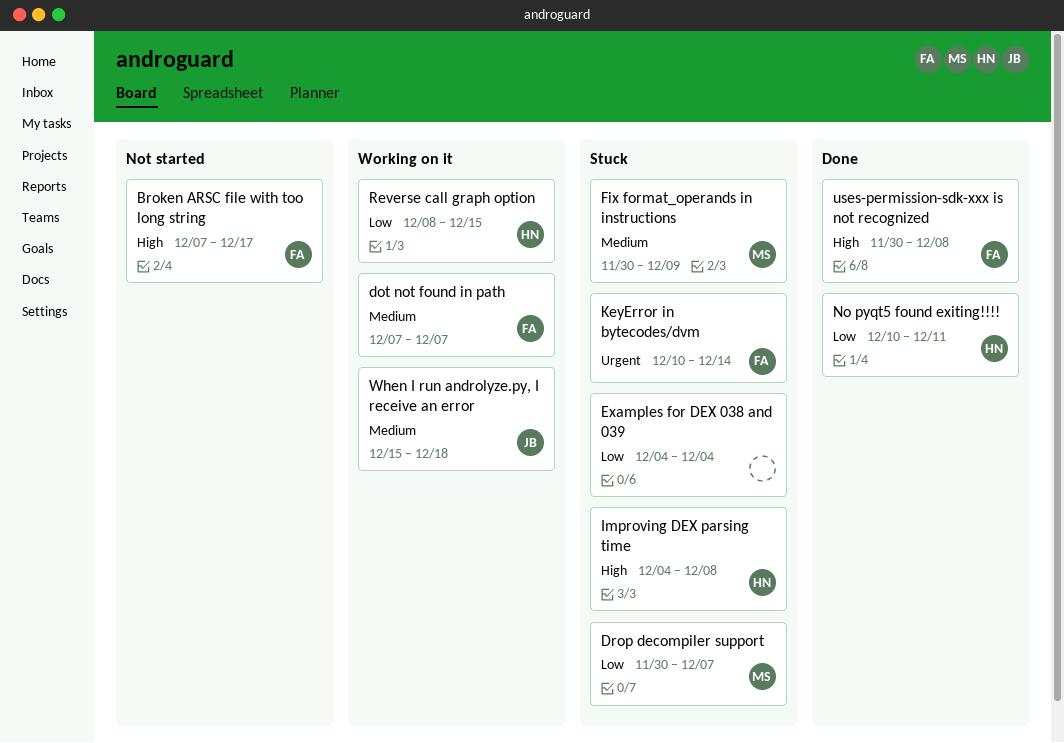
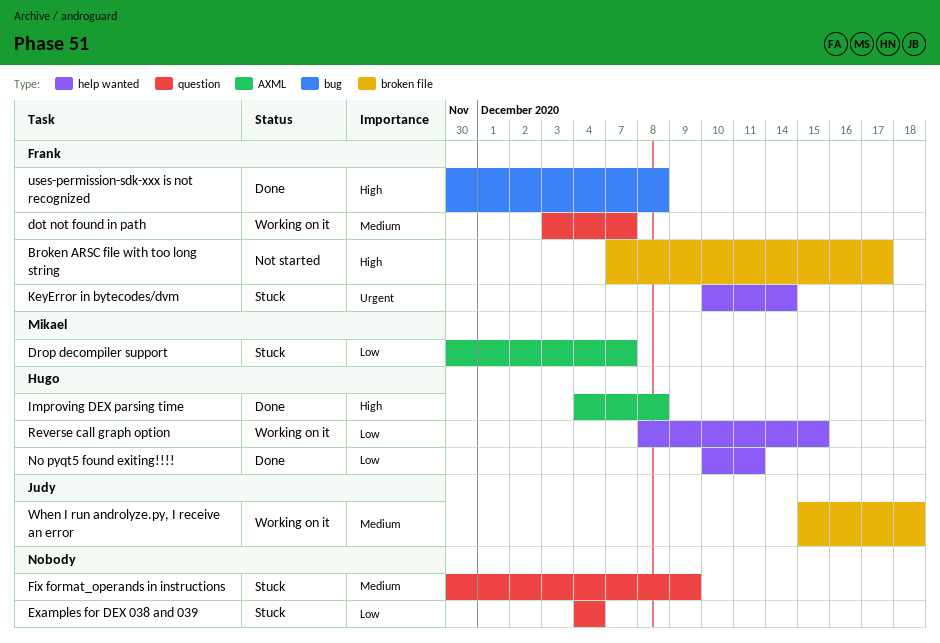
dot not found in path, start: Dec 7 -> Dec 3
Fix format_operands in instructions, owner: Mikael -> none
Improving DEX parsing time, status: Stuck -> Done

